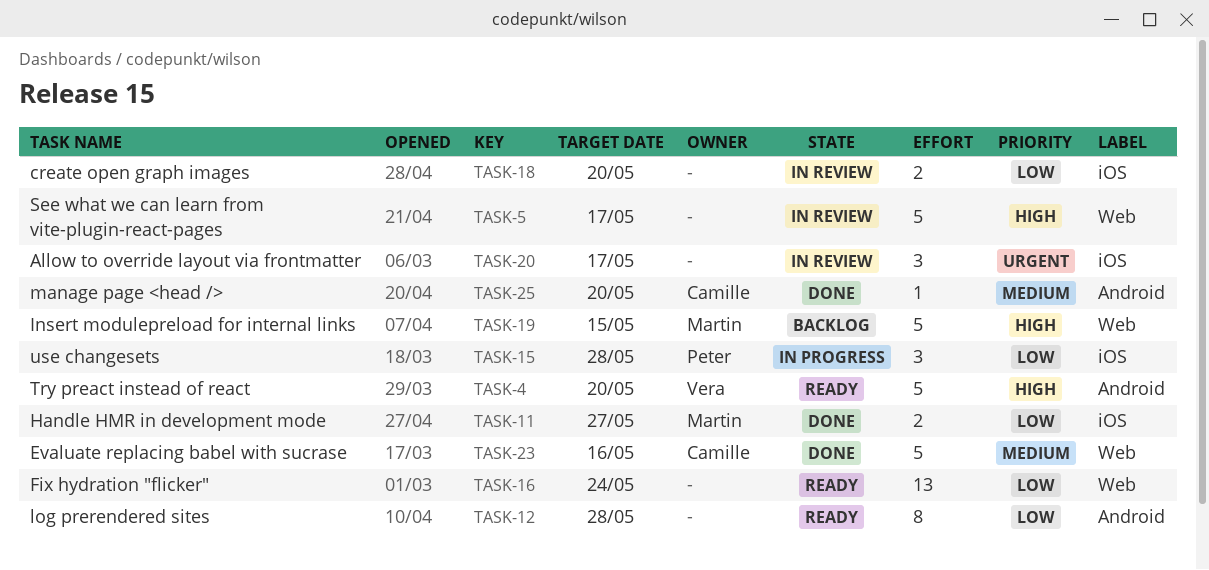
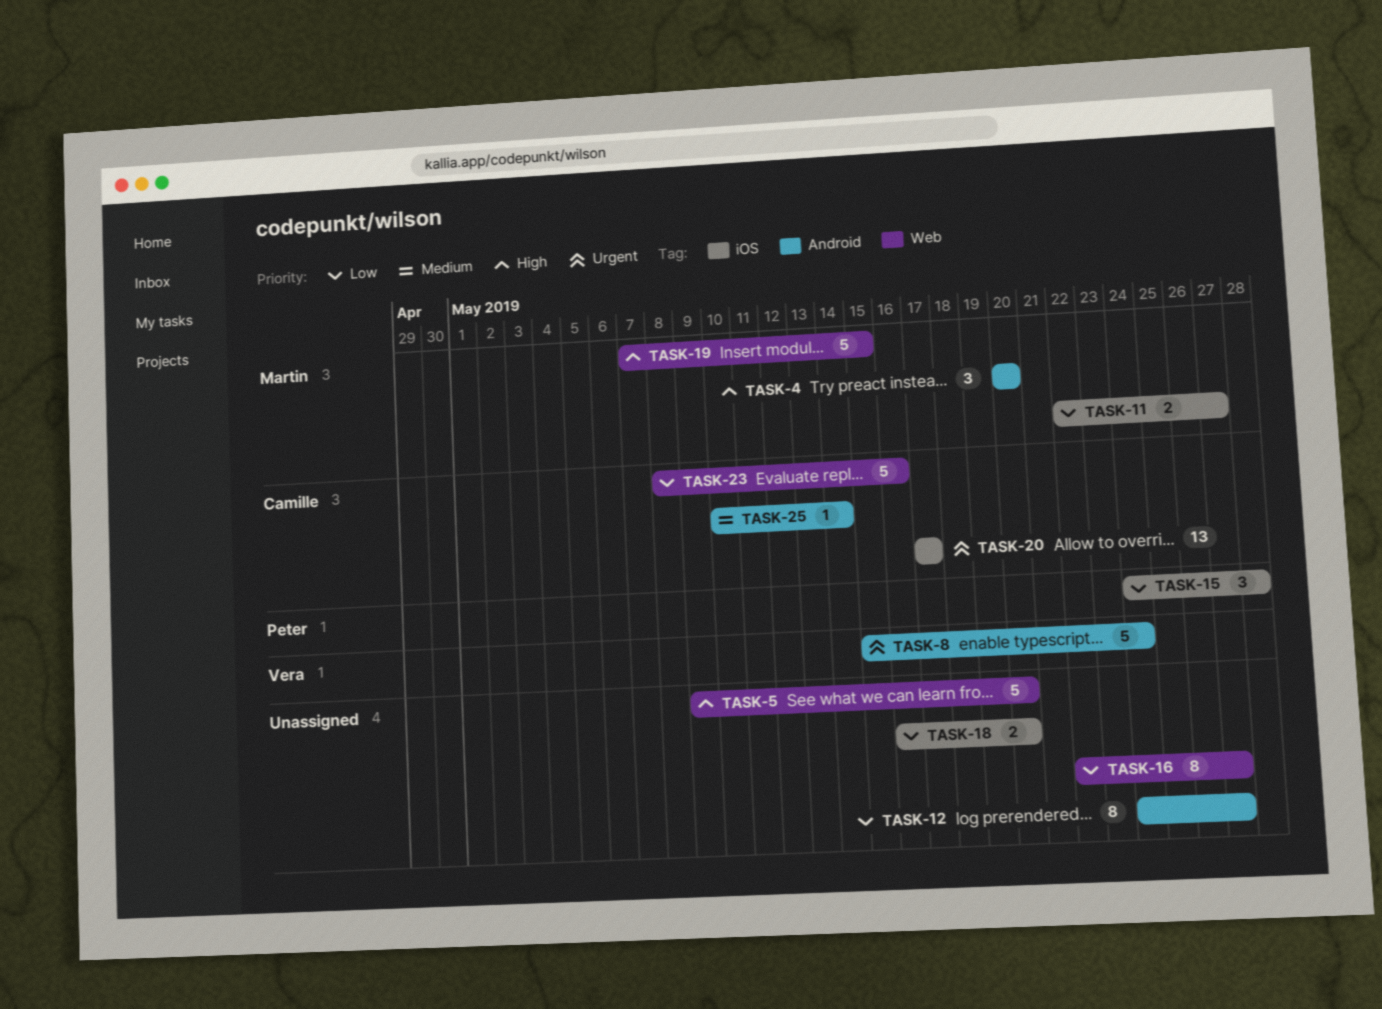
TASK-4, owner: Vera -> Martin
TASK-4, estimate: 5 -> 3
TASK-5, due: May 17 -> May 20
TASK-8: none -> present
TASK-12, due: May 28 -> May 27
TASK-16, estimate: 13 -> 8
TASK-16, due: May 24 -> May 27
TASK-20, owner: none -> Camille
TASK-20, estimate: 3 -> 13
TASK-23, priority: Medium -> Low
TASK-25, due: May 20 -> May 14

